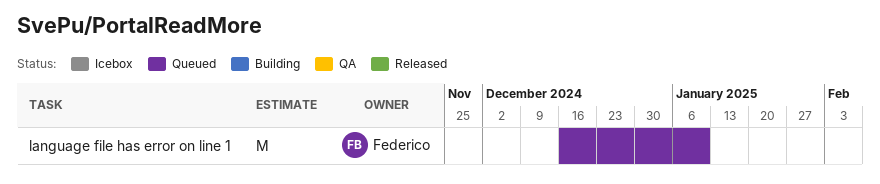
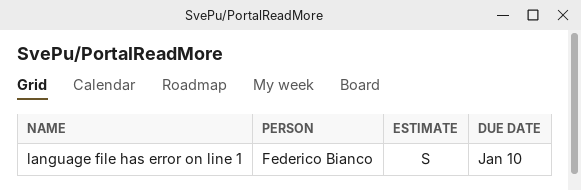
language file has error on line 1, estimate: M -> S

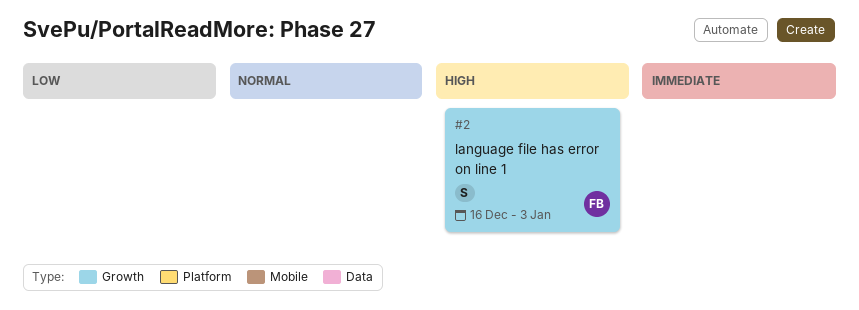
language file has error on line 1, due: Jan 10 -> Jan 3

